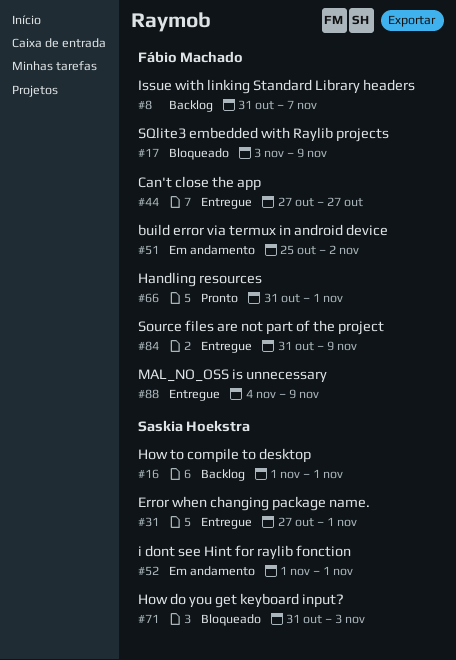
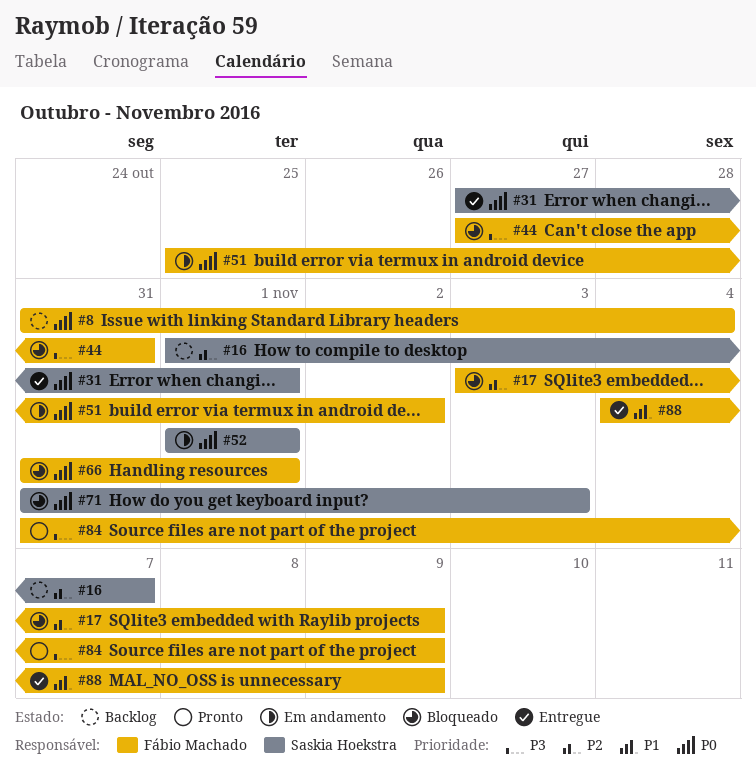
#8, due: Nov 7 -> Nov 4
#16, due: Nov 1 -> Nov 7
#44, status: Entregue -> Bloqueado
#44, due: Oct 27 -> Oct 31
#66, status: Pronto -> Bloqueado
#84, status: Entregue -> Pronto

